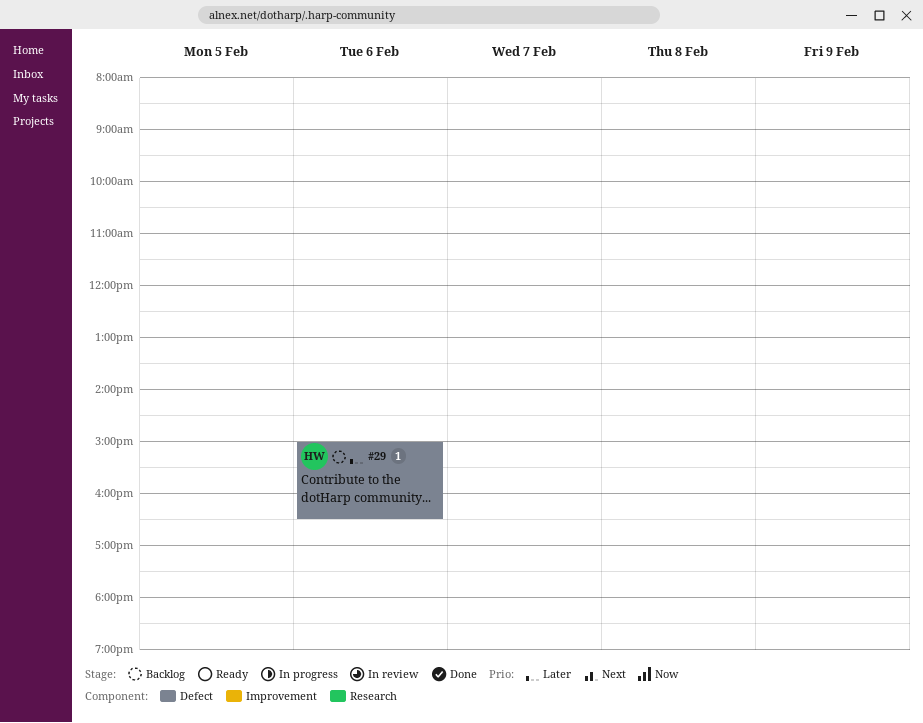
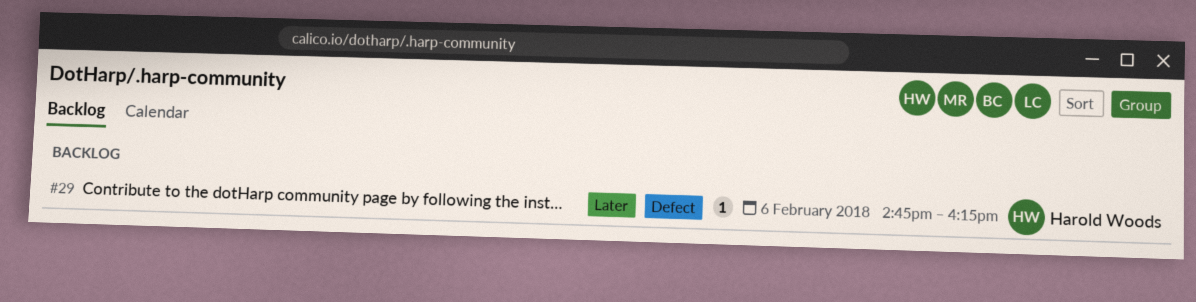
#29, begins: 15:00 -> 14:45
#29, ends: 16:30 -> 16:15

